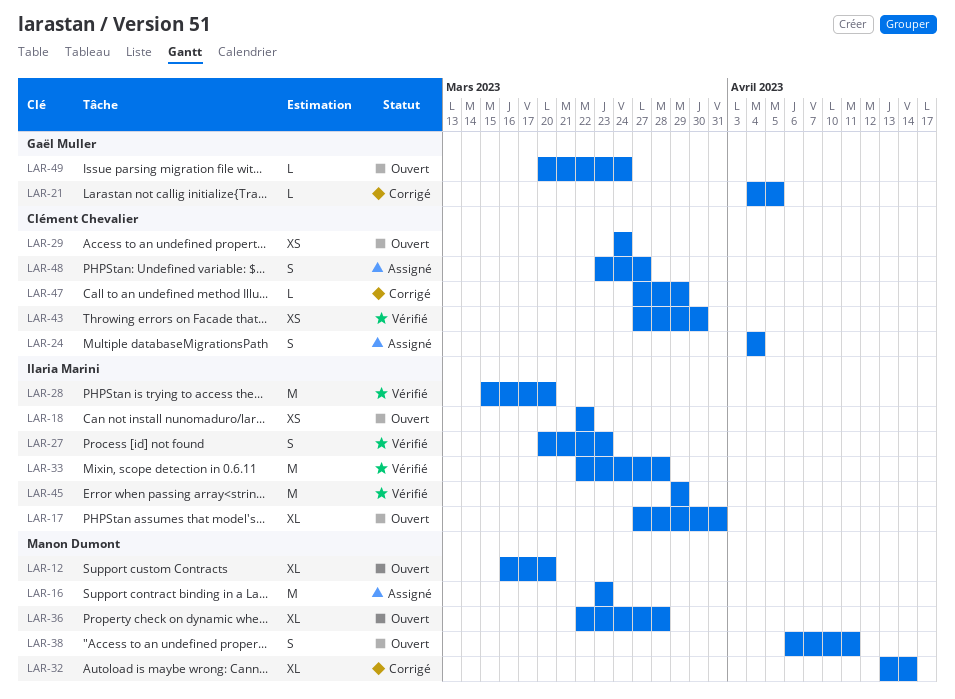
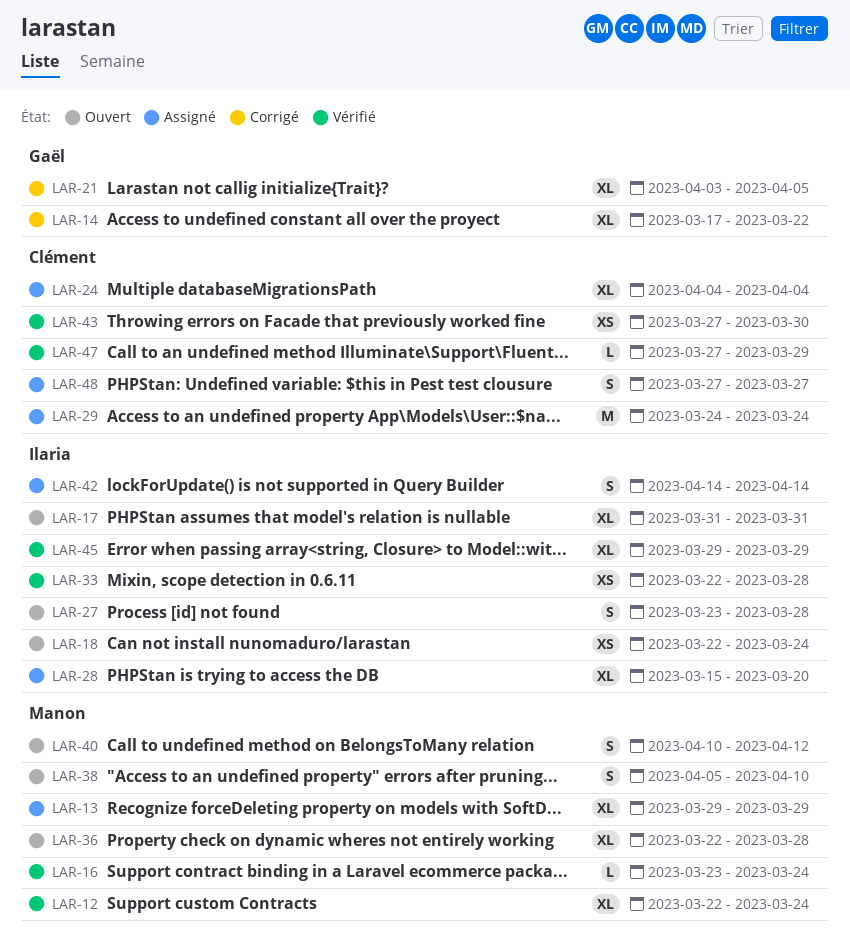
LAR-12, status: Ouvert -> Vérifié
LAR-12, start: Mar 16 -> Mar 22
LAR-12, due: Mar 20 -> Mar 24
LAR-13: none -> present
LAR-14: none -> present
LAR-16, status: Assigné -> Vérifié
LAR-16, estimate: M -> L
LAR-16, due: Mar 23 -> Mar 24
LAR-17, start: Mar 27 -> Mar 31
LAR-18, due: Mar 22 -> Mar 24
LAR-21, estimate: L -> XL
LAR-21, start: Apr 4 -> Apr 3
LAR-24, estimate: S -> XL
LAR-27, status: Vérifié -> Ouvert
LAR-27, start: Mar 20 -> Mar 23
LAR-27, due: Mar 23 -> Mar 28
LAR-28, status: Vérifié -> Assigné
LAR-28, estimate: M -> XL
LAR-29, status: Ouvert -> Assigné
LAR-29, estimate: XS -> M
LAR-32: present -> none
LAR-33, estimate: M -> XS
LAR-38, start: Apr 6 -> Apr 5
LAR-38, due: Apr 11 -> Apr 10
LAR-40: none -> present
LAR-42: none -> present
LAR-45, estimate: M -> XL
LAR-47, status: Corrigé -> Vérifié
LAR-48, start: Mar 23 -> Mar 27
LAR-49: present -> none

